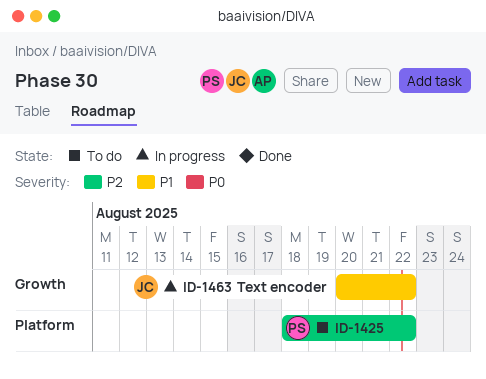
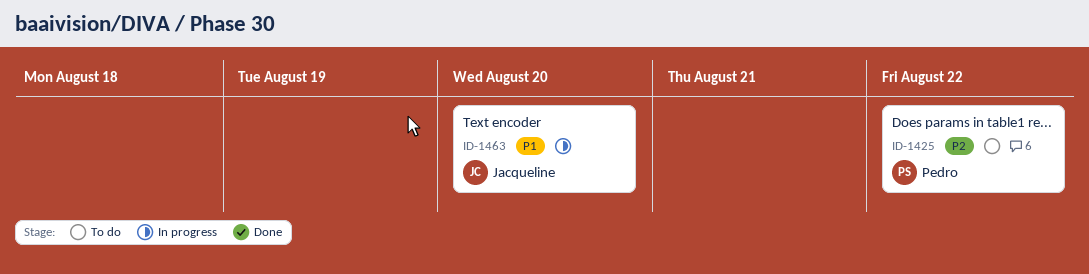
ID-1463, due: Aug 22 -> Aug 20

